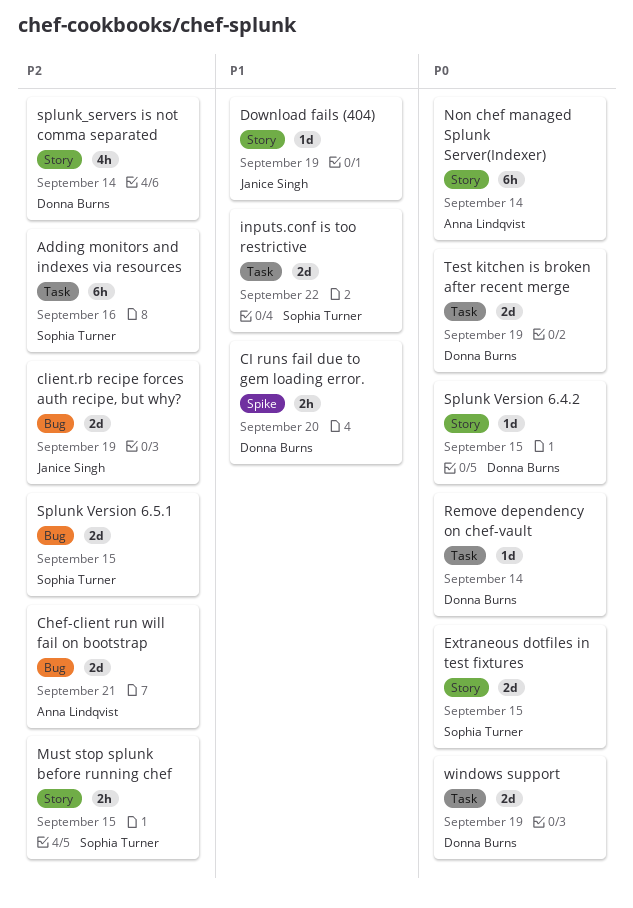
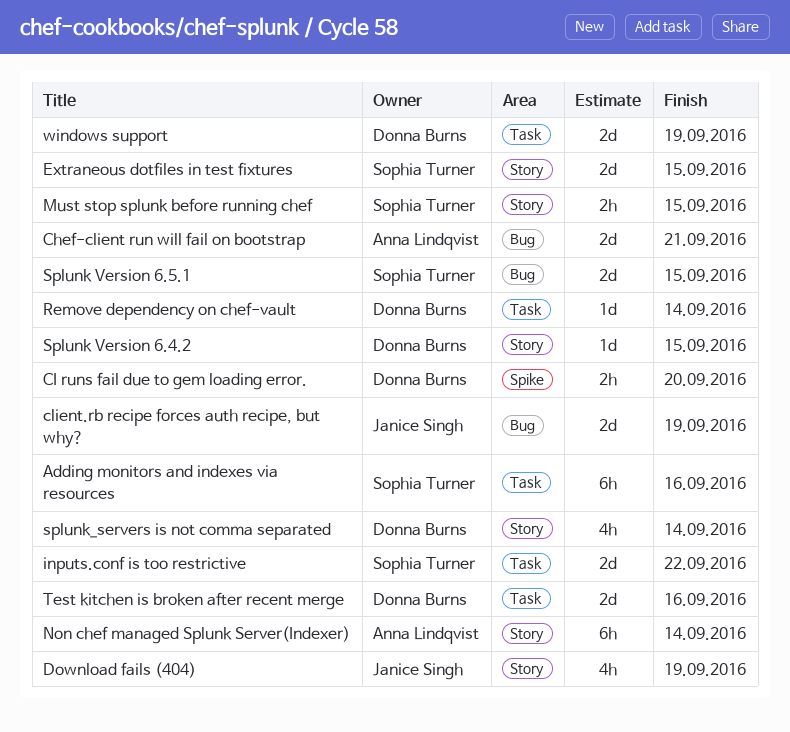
Download fails (404), estimate: 1d -> 4h
Test kitchen is broken after recent merge, due: Sep 19 -> Sep 16

